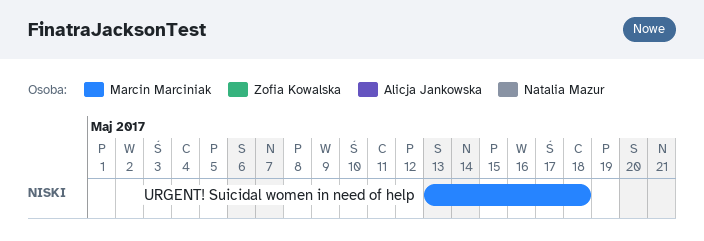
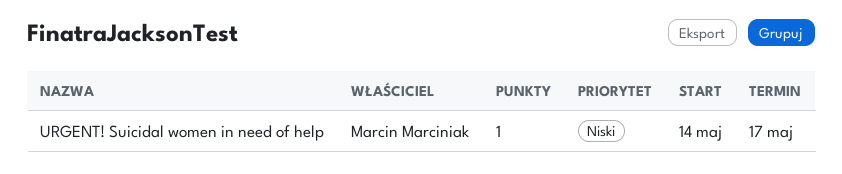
URGENT! Suicidal women in need of help, start: May 13 -> May 14
URGENT! Suicidal women in need of help, due: May 18 -> May 17

